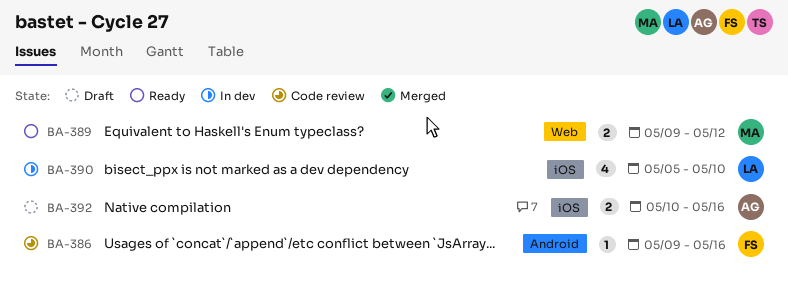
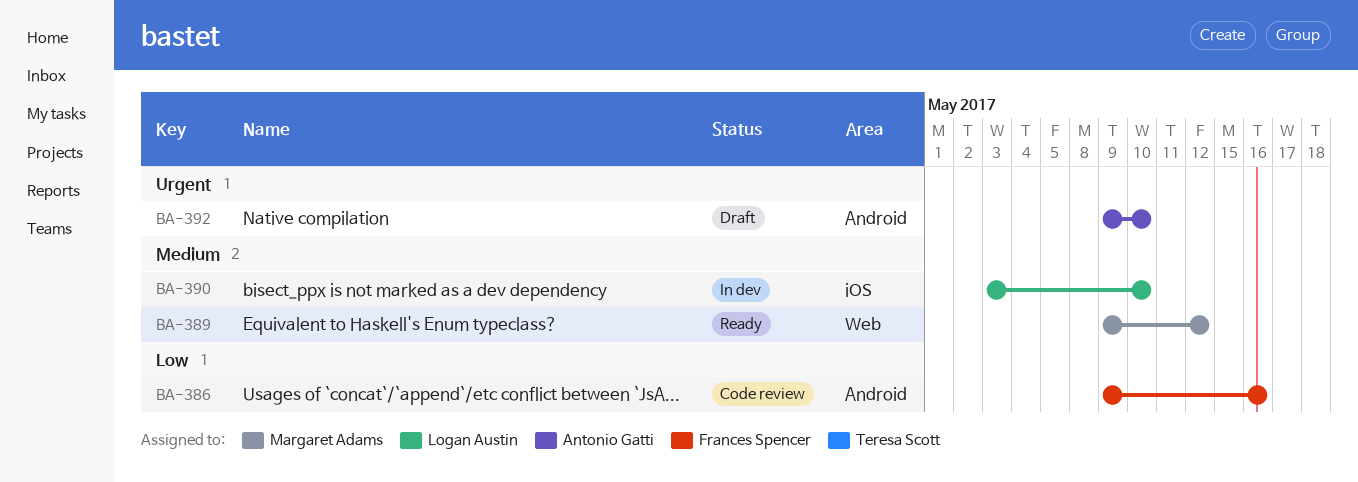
BA-390, start: May 5 -> May 3
BA-392, label: iOS -> Android
BA-392, start: May 10 -> May 9
BA-392, due: May 16 -> May 10

